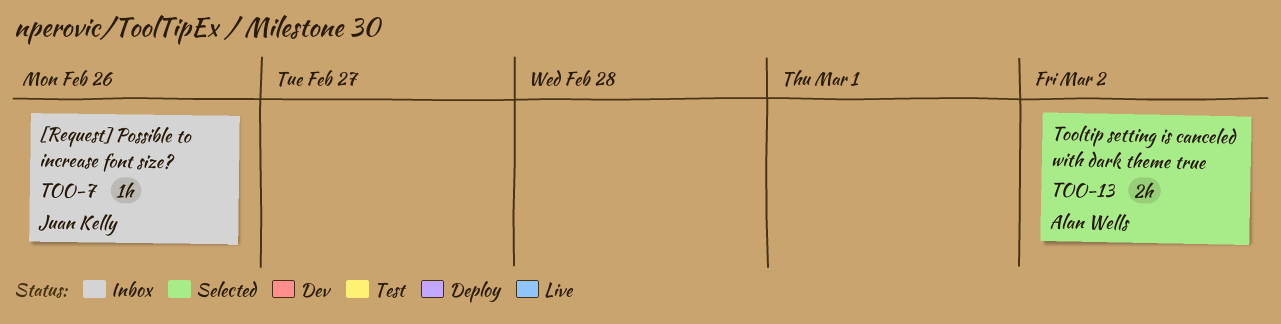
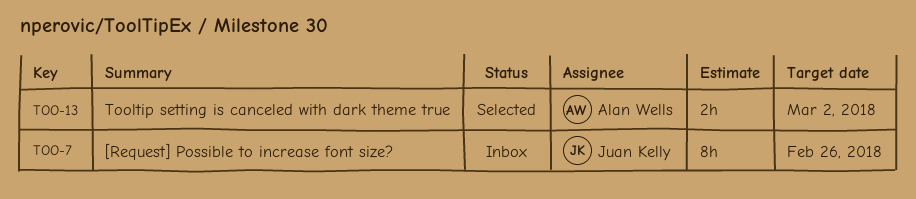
TOO-7, estimate: 1h -> 8h

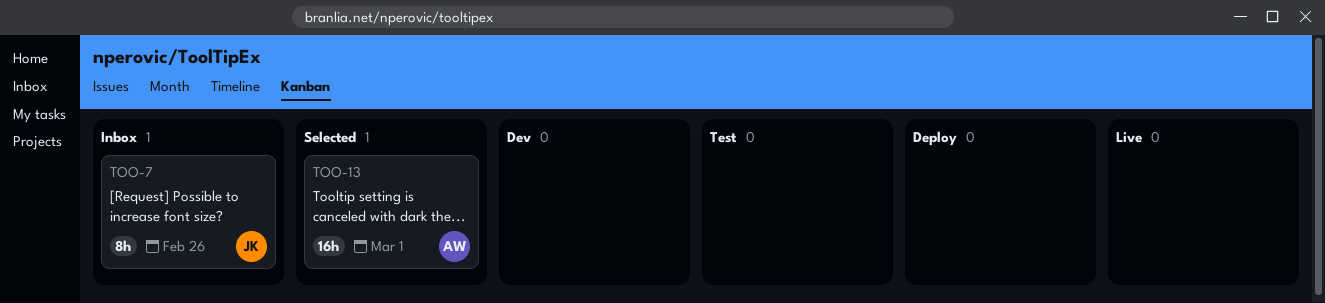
TOO-13, estimate: 2h -> 16h
TOO-13, due: Mar 2 -> Mar 1

